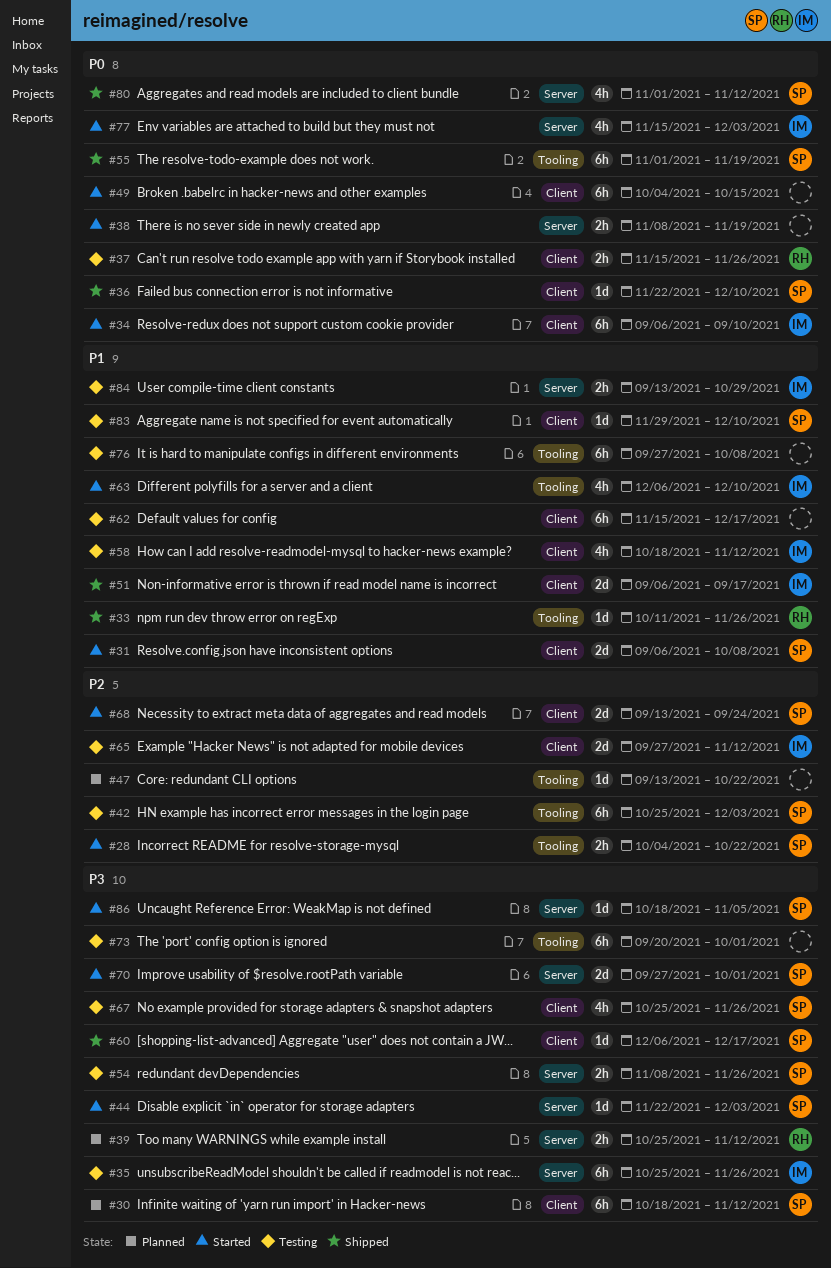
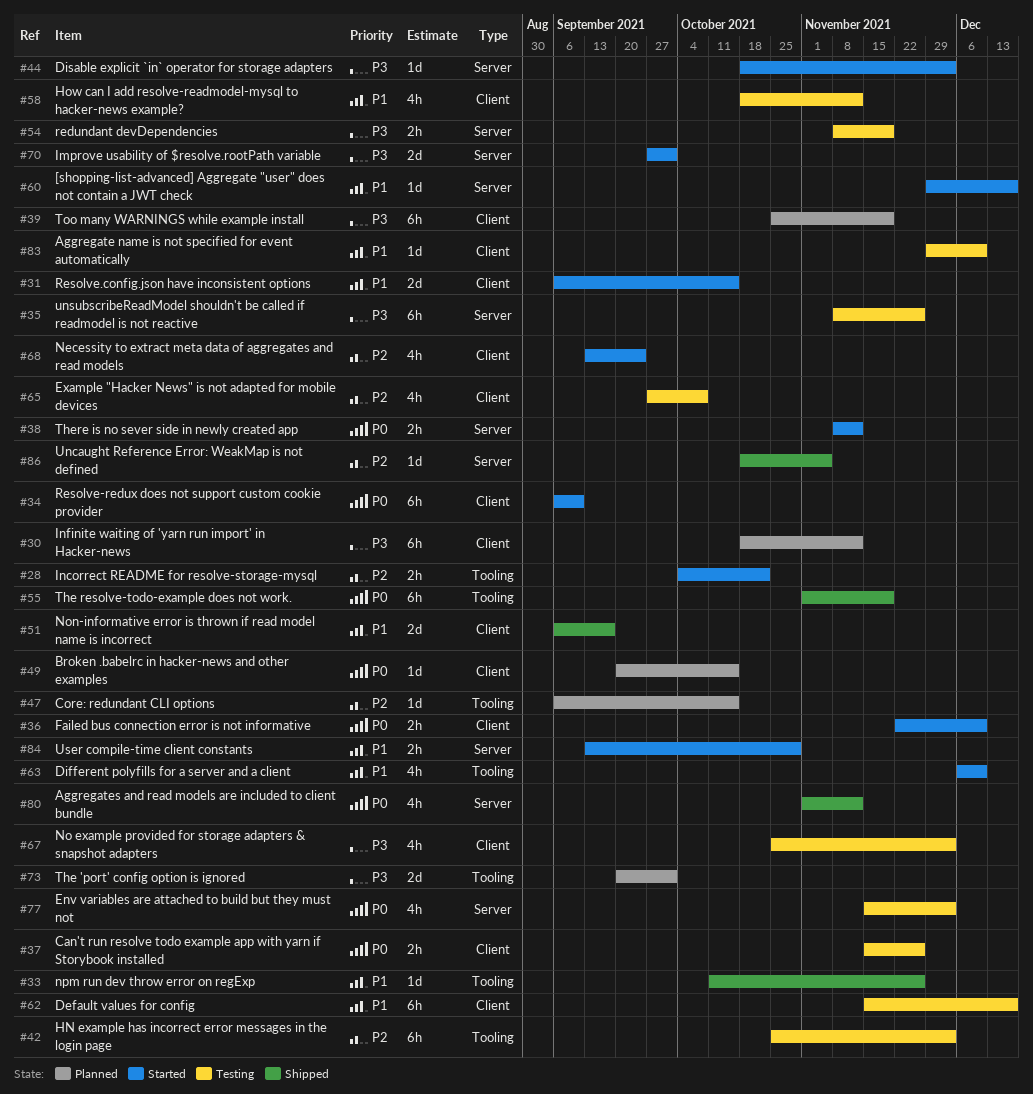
#31, due: Oct 8 -> Oct 15
#35, start: Oct 25 -> Nov 8
#36, status: Shipped -> Started
#36, estimate: 1d -> 2h
#38, due: Nov 19 -> Nov 12
#39, label: Server -> Client
#39, estimate: 2h -> 6h
#39, due: Nov 12 -> Nov 19
#44, start: Nov 22 -> Oct 18
#47, start: Sep 13 -> Sep 6
#47, due: Oct 22 -> Oct 15
#49, status: Started -> Planned
#49, estimate: 6h -> 1d
#49, start: Oct 4 -> Sep 20
#54, due: Nov 26 -> Nov 19
#60, status: Shipped -> Started
#60, priority: P3 -> P1
#60, label: Client -> Server
#60, start: Dec 6 -> Nov 29
#65, estimate: 2d -> 4h
#65, due: Nov 12 -> Oct 8
#67, due: Nov 26 -> Dec 3
#68, estimate: 2d -> 4h
#73, status: Testing -> Planned
#73, estimate: 6h -> 2d
#76: present -> none
#77, status: Started -> Testing
#84, status: Testing -> Started
#86, status: Started -> Shipped
#86, priority: P3 -> P2

